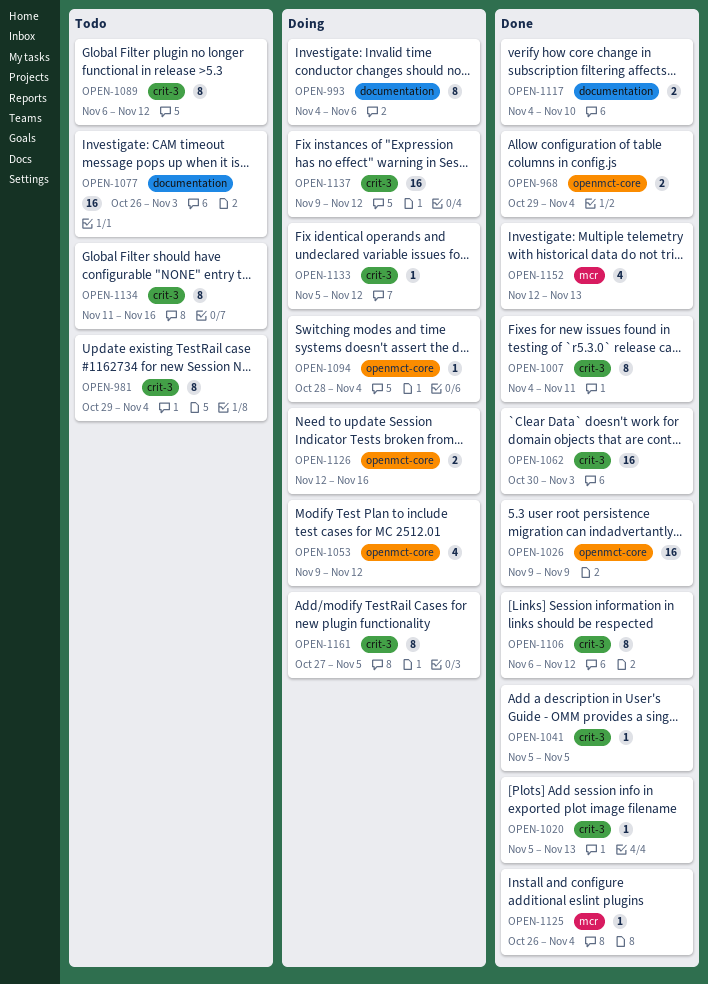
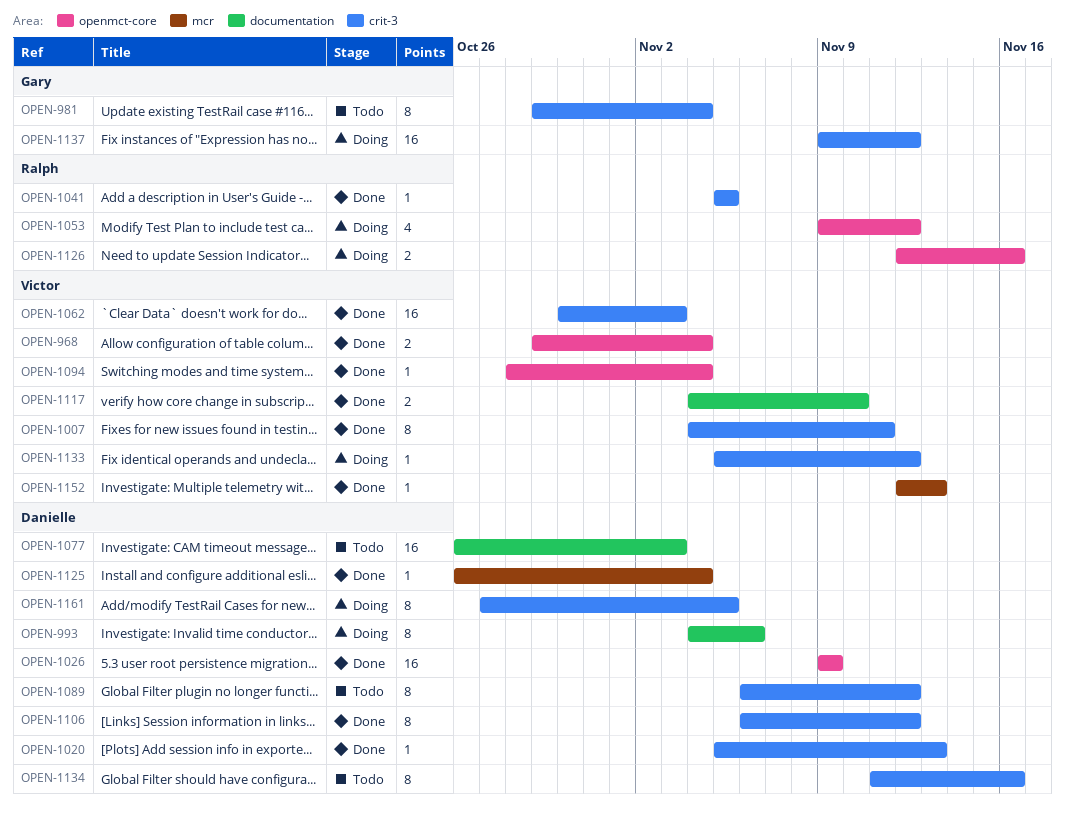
OPEN-1094, status: Doing -> Done
OPEN-1152, estimate: 4 -> 1

